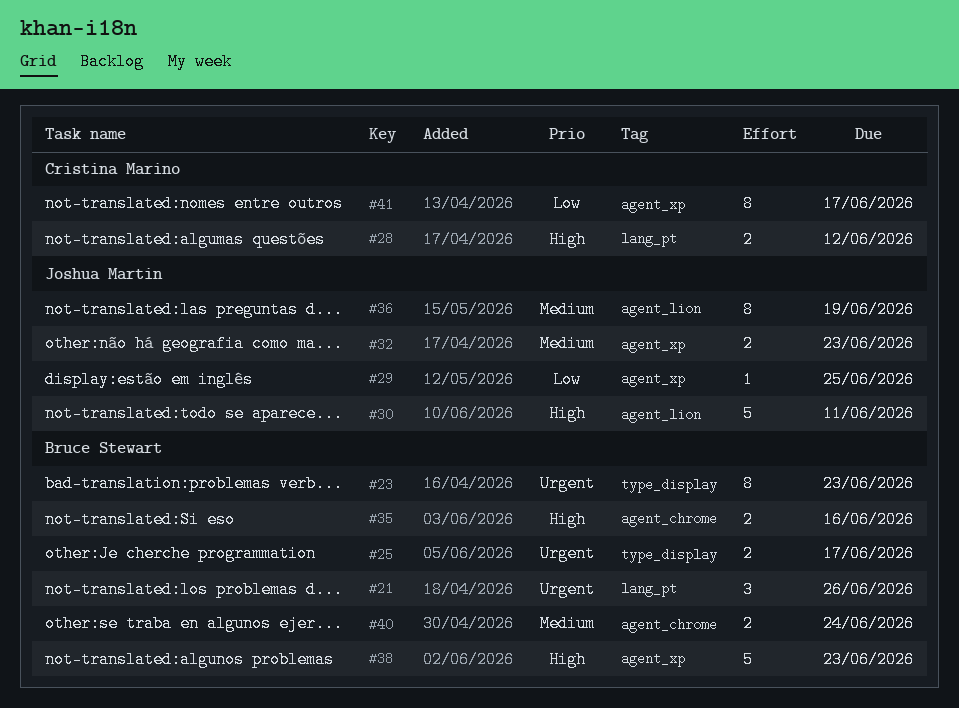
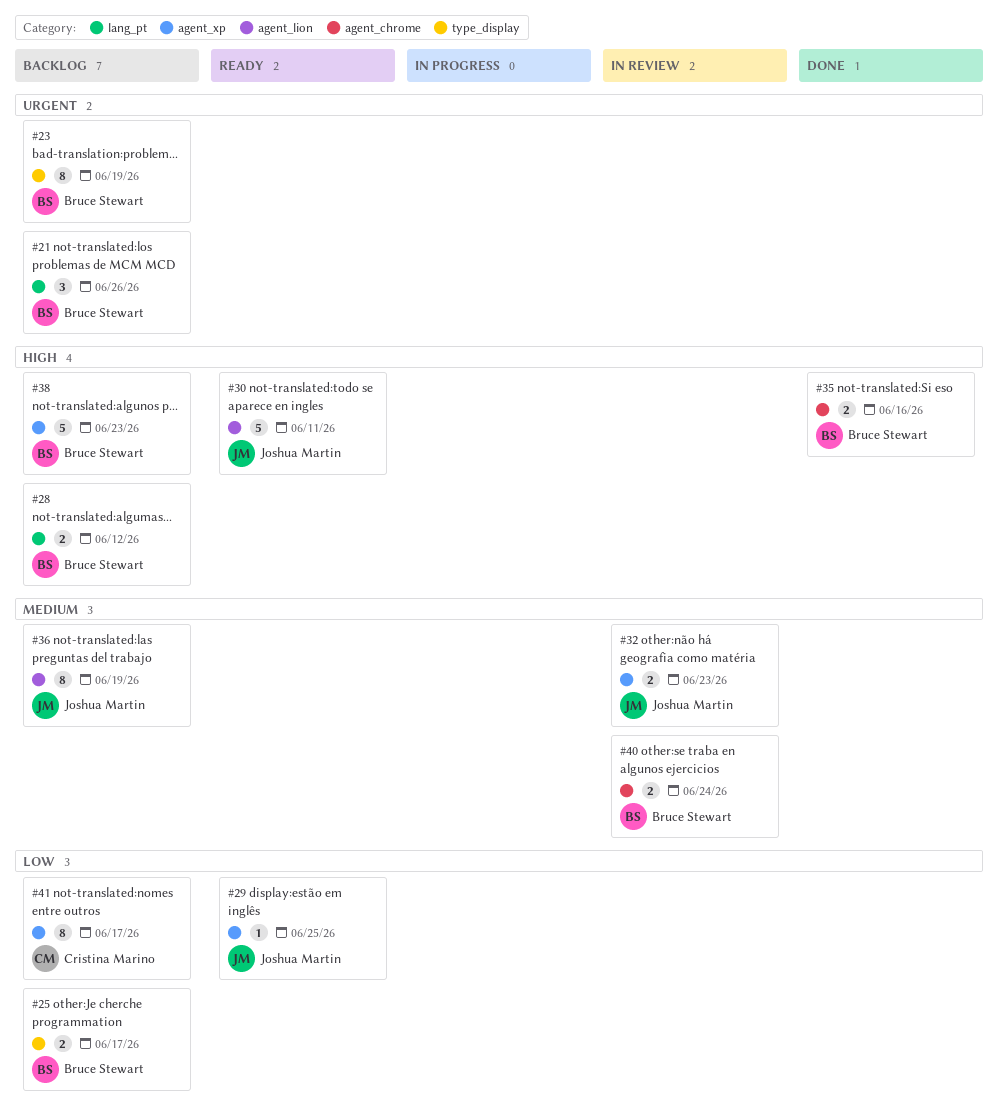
#23, due: Jun 23 -> Jun 19
#25, priority: Urgent -> Low
#28, owner: Cristina Marino -> Bruce Stewart

